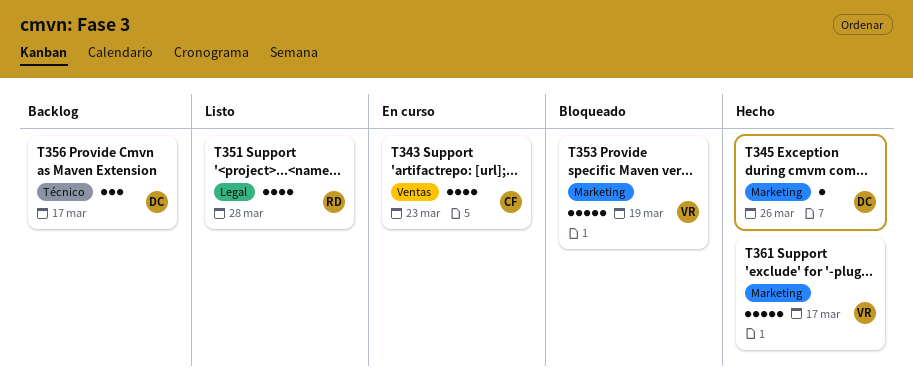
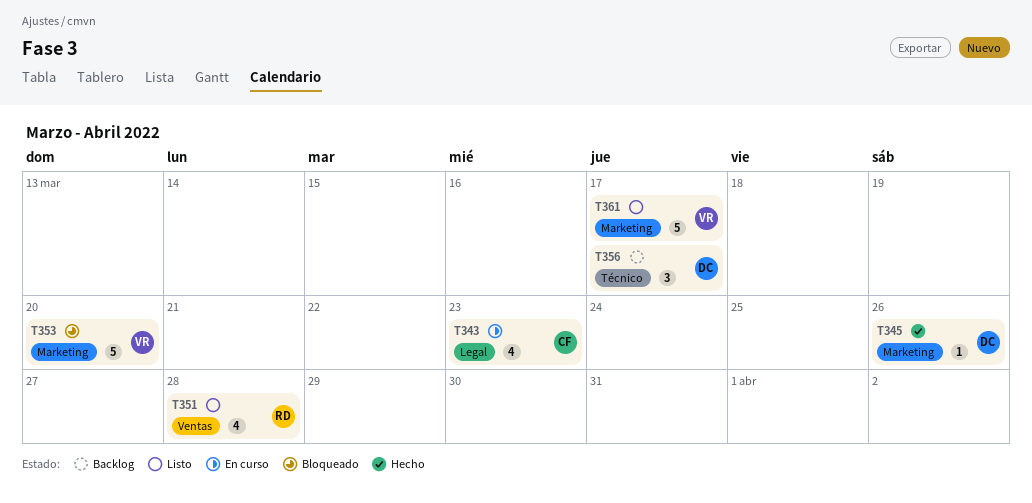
T343, label: Ventas -> Legal
T351, label: Legal -> Ventas
T353, due: Mar 19 -> Mar 20
T361, status: Hecho -> Listo

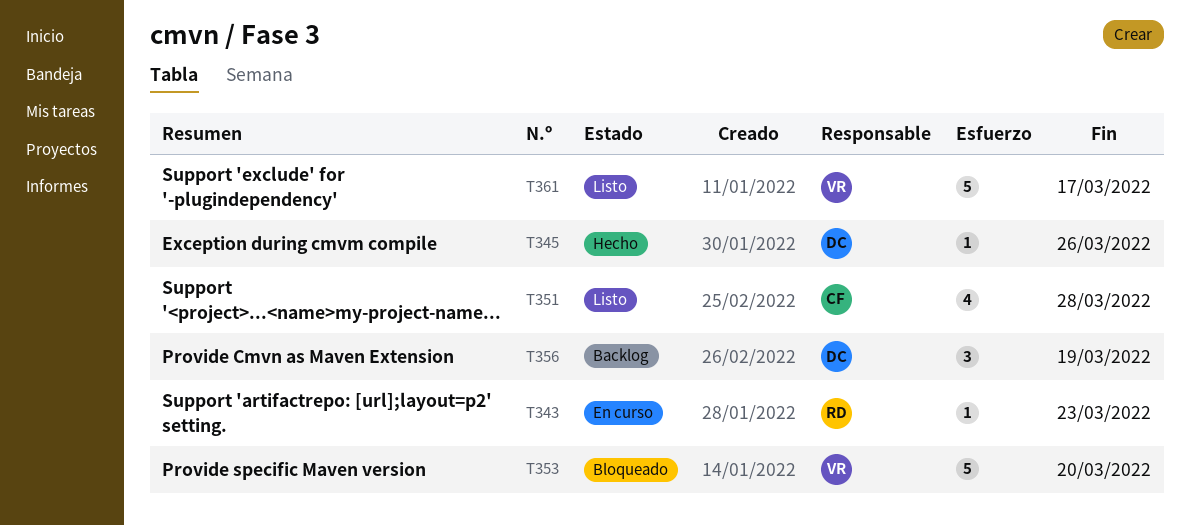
T343, owner: CF -> RD
T343, estimate: 4 -> 1
T351, owner: RD -> CF
T356, due: Mar 17 -> Mar 19

